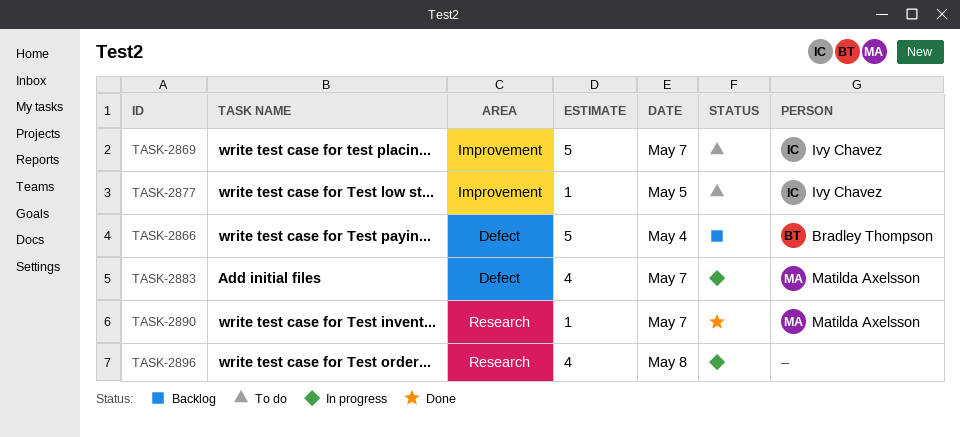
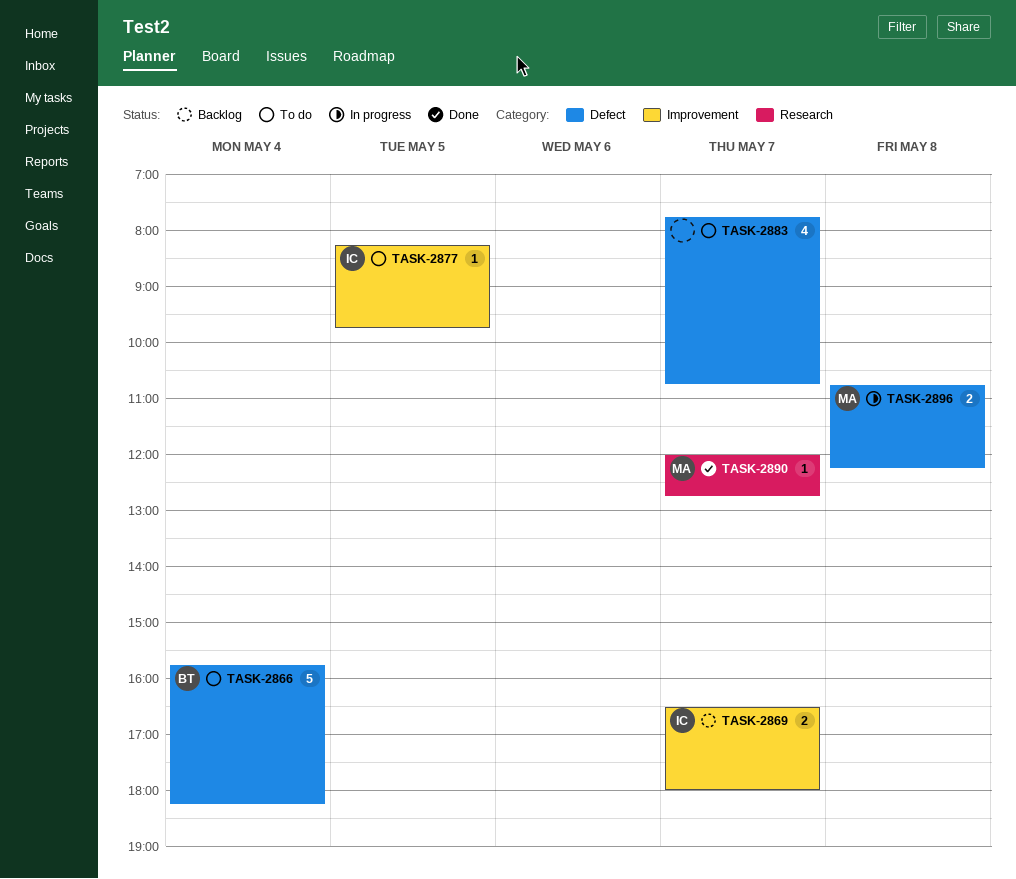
TASK-2866, status: Backlog -> To do
TASK-2869, status: To do -> Backlog
TASK-2869, estimate: 5 -> 2
TASK-2883, status: In progress -> To do
TASK-2883, owner: Matilda Axelsson -> none
TASK-2896, owner: none -> Matilda Axelsson
TASK-2896, label: Research -> Defect
TASK-2896, estimate: 4 -> 2

